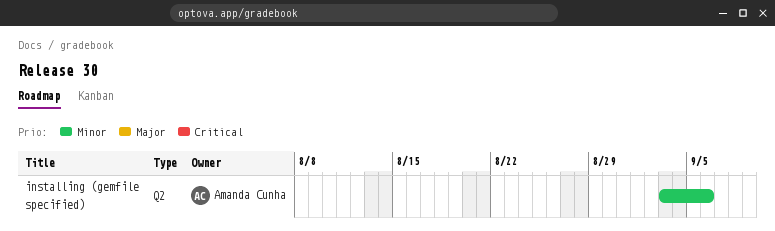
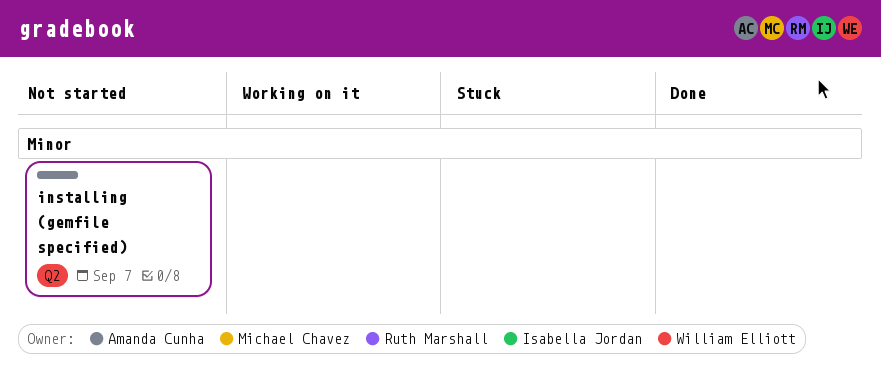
installing (gemfile specified), due: Sep 6 -> Sep 7

